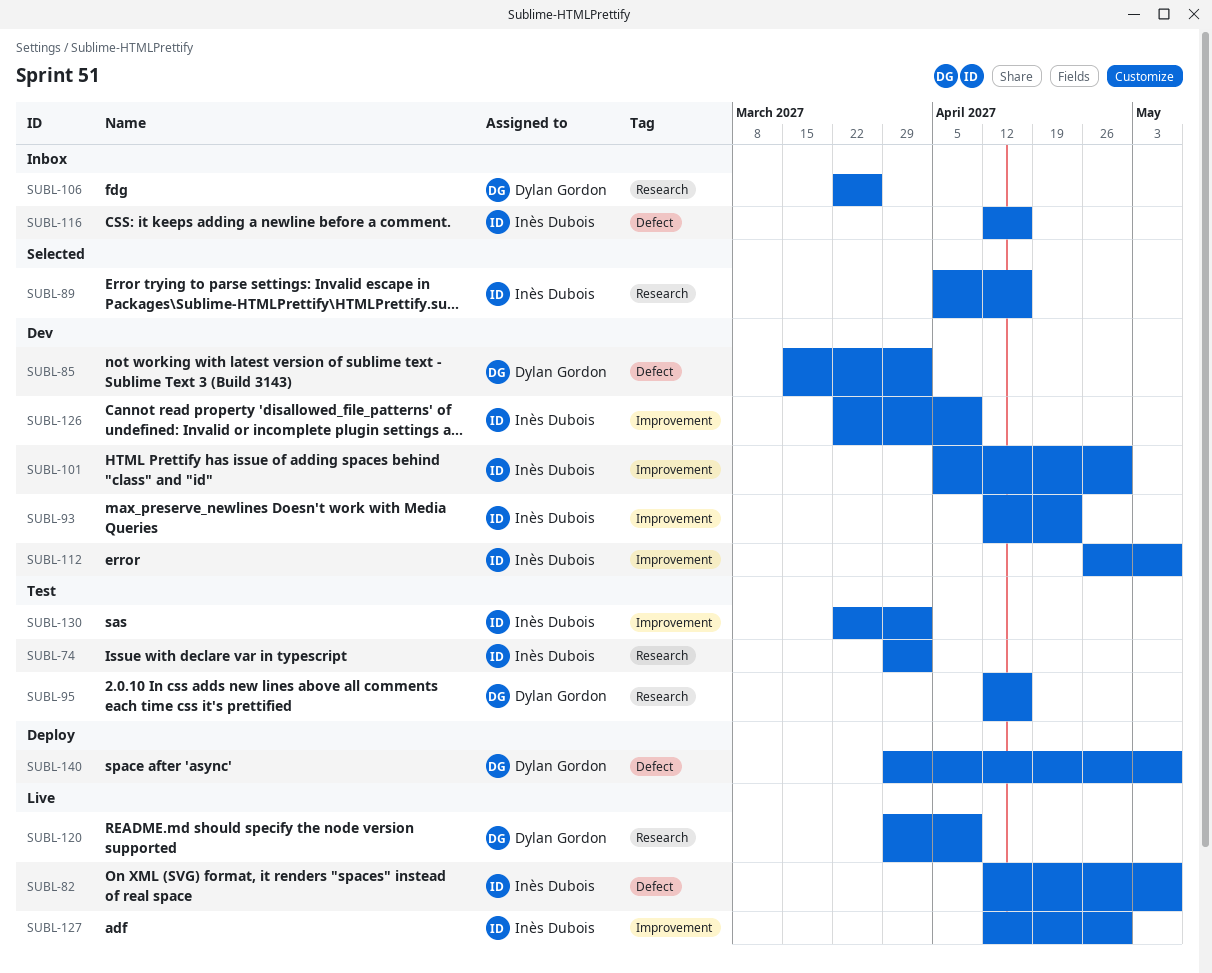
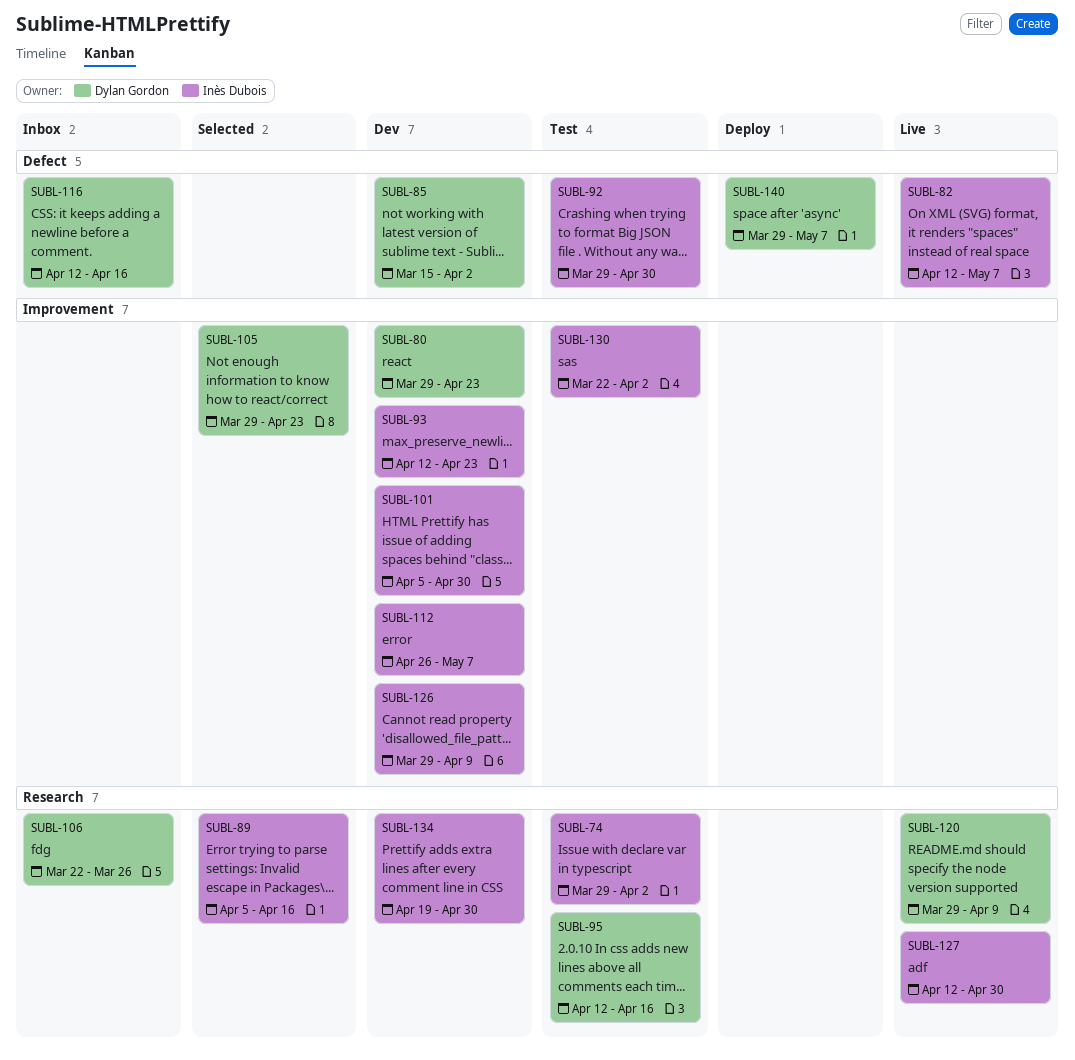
SUBL-80: none -> present
SUBL-92: none -> present
SUBL-105: none -> present
SUBL-116, owner: Inès Dubois -> Dylan Gordon
SUBL-126, start: Mar 22 -> Mar 29
SUBL-127, label: Improvement -> Research
SUBL-134: none -> present

